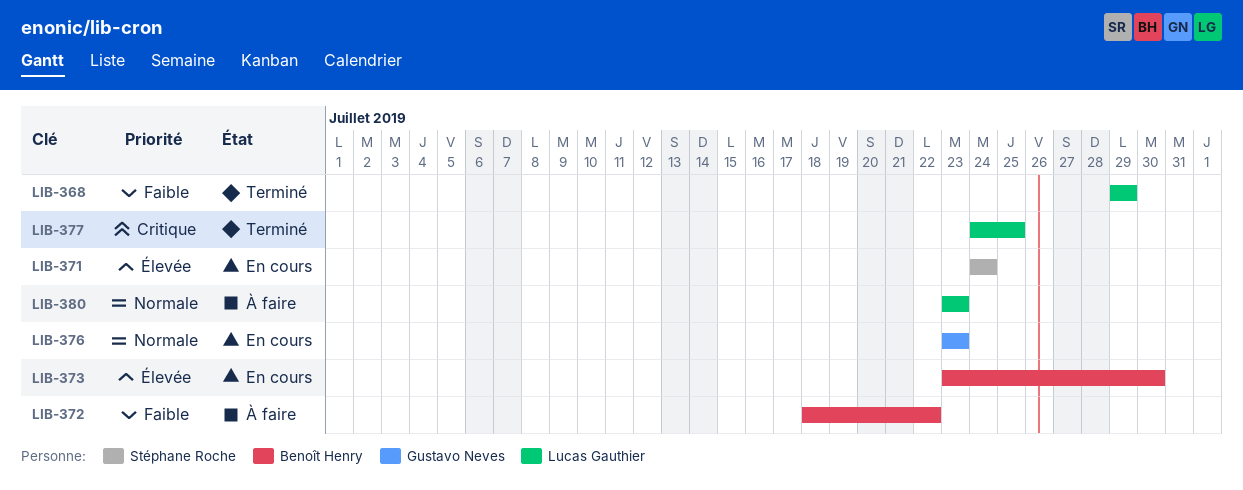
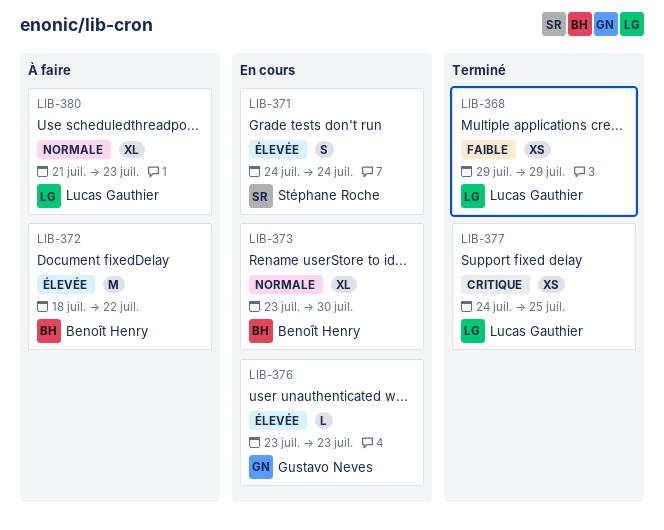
LIB-372, priority: Faible -> Élevée
LIB-373, priority: Élevée -> Normale
LIB-376, priority: Normale -> Élevée
LIB-380, start: Jul 23 -> Jul 21

